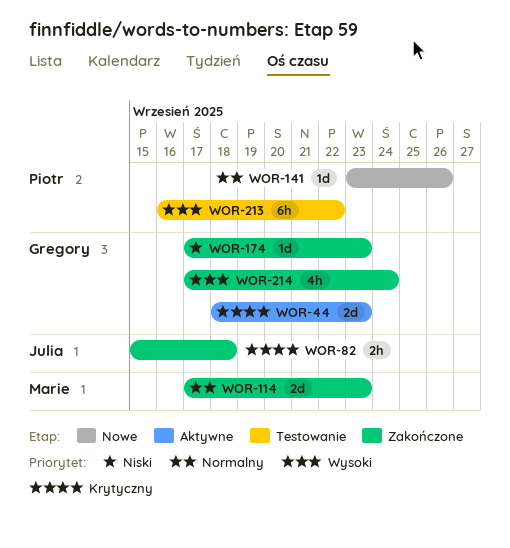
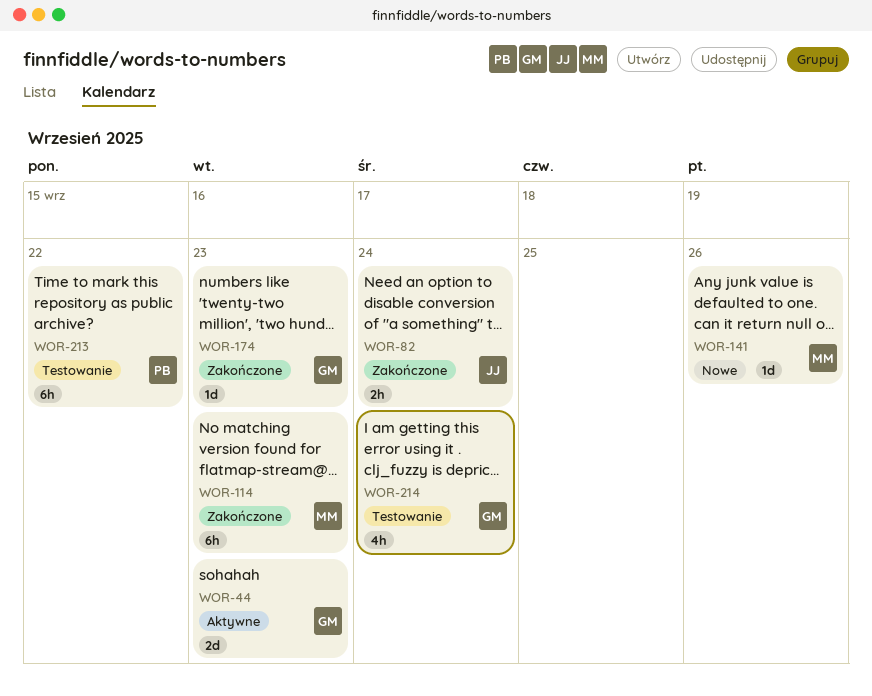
WOR-82, due: Sep 18 -> Sep 24
WOR-114, estimate: 2d -> 6h
WOR-141, owner: Piotr -> Marie
WOR-214, status: Zakończone -> Testowanie

